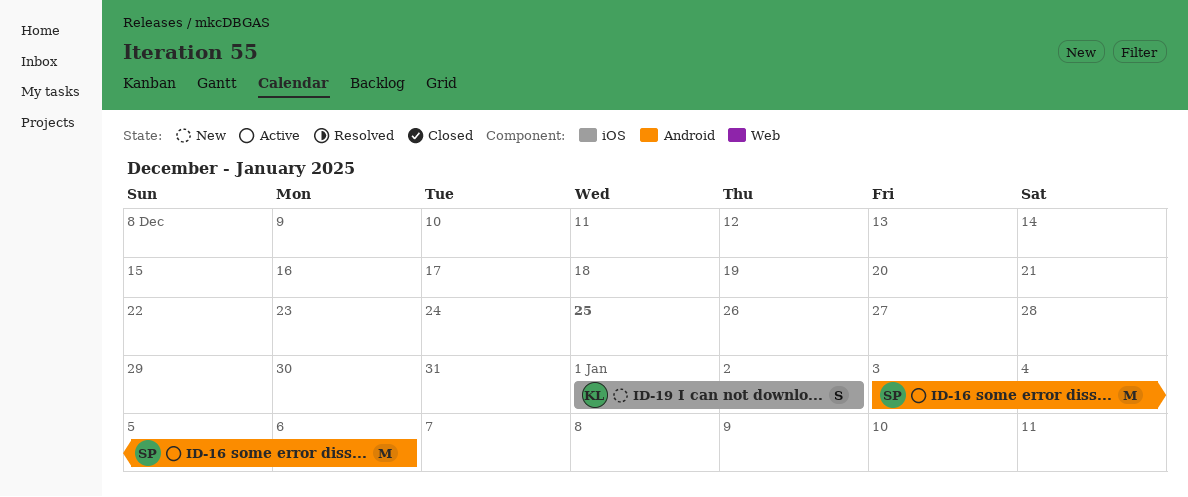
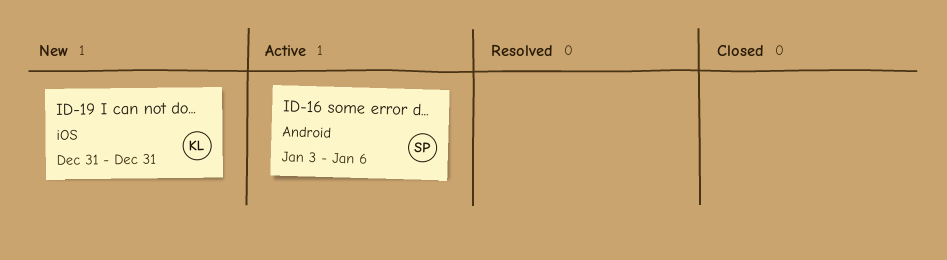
ID-19, start: Jan 1 -> Dec 31
ID-19, due: Jan 2 -> Dec 31

